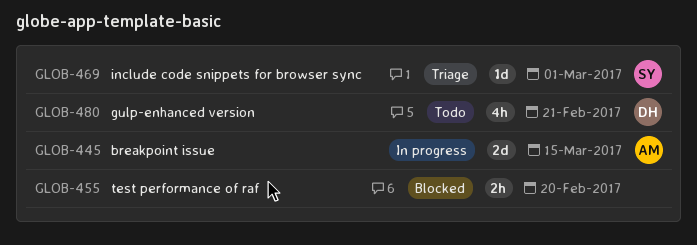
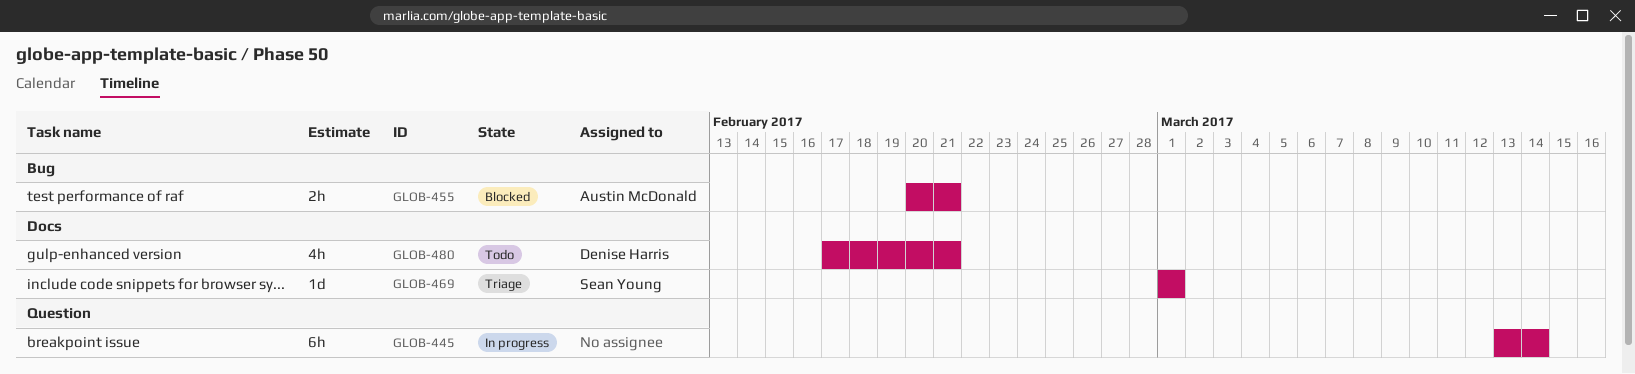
GLOB-445, owner: Austin McDonald -> none
GLOB-445, estimate: 2d -> 6h
GLOB-445, due: Mar 15 -> Mar 14
GLOB-455, owner: none -> Austin McDonald
GLOB-455, due: Feb 20 -> Feb 21

